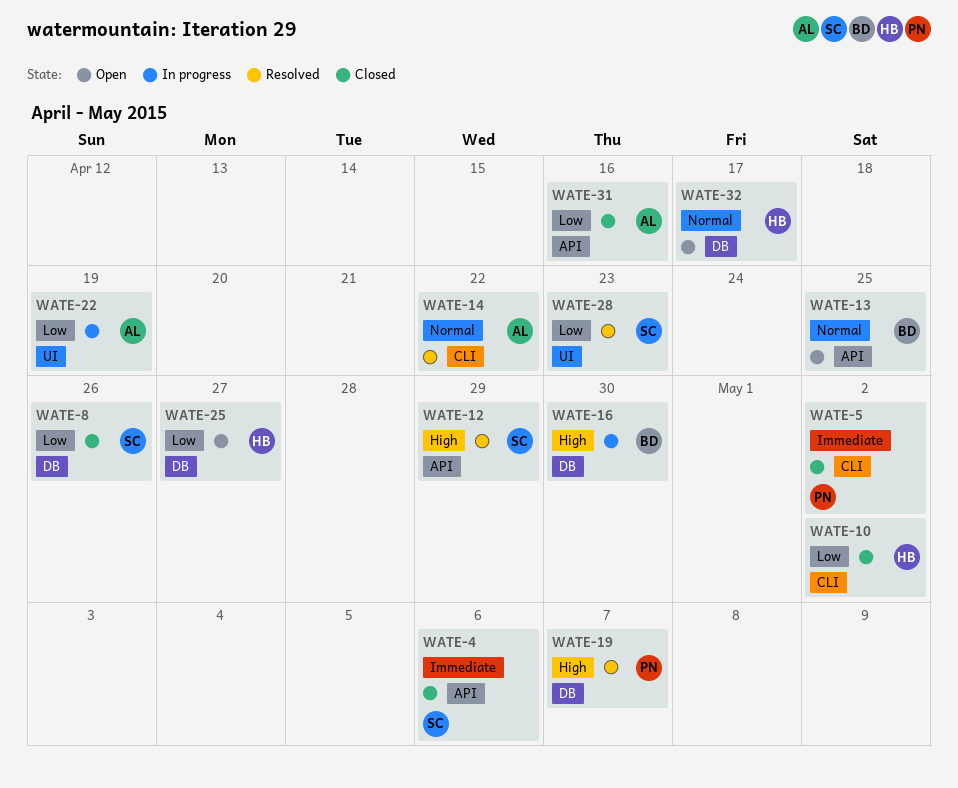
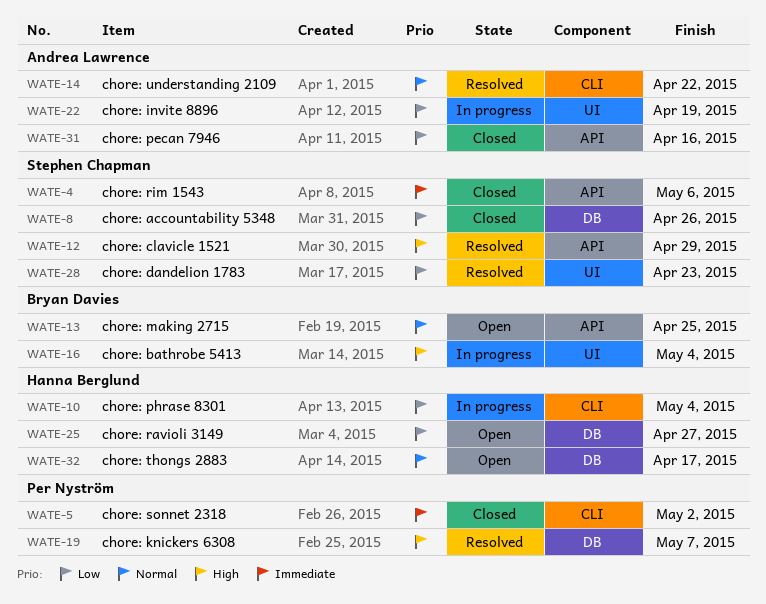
WATE-10, status: Closed -> In progress
WATE-10, due: May 2 -> May 4
WATE-16, label: DB -> UI
WATE-16, due: Apr 30 -> May 4

